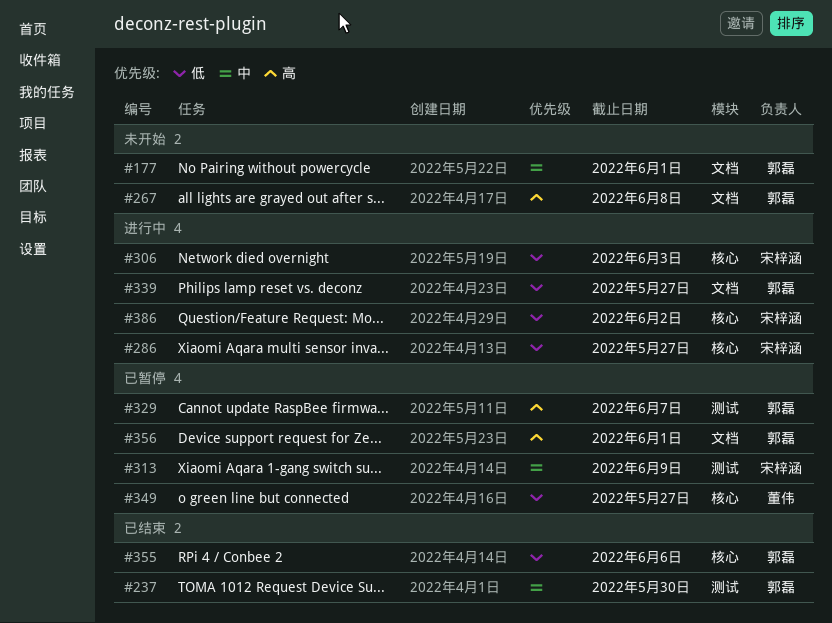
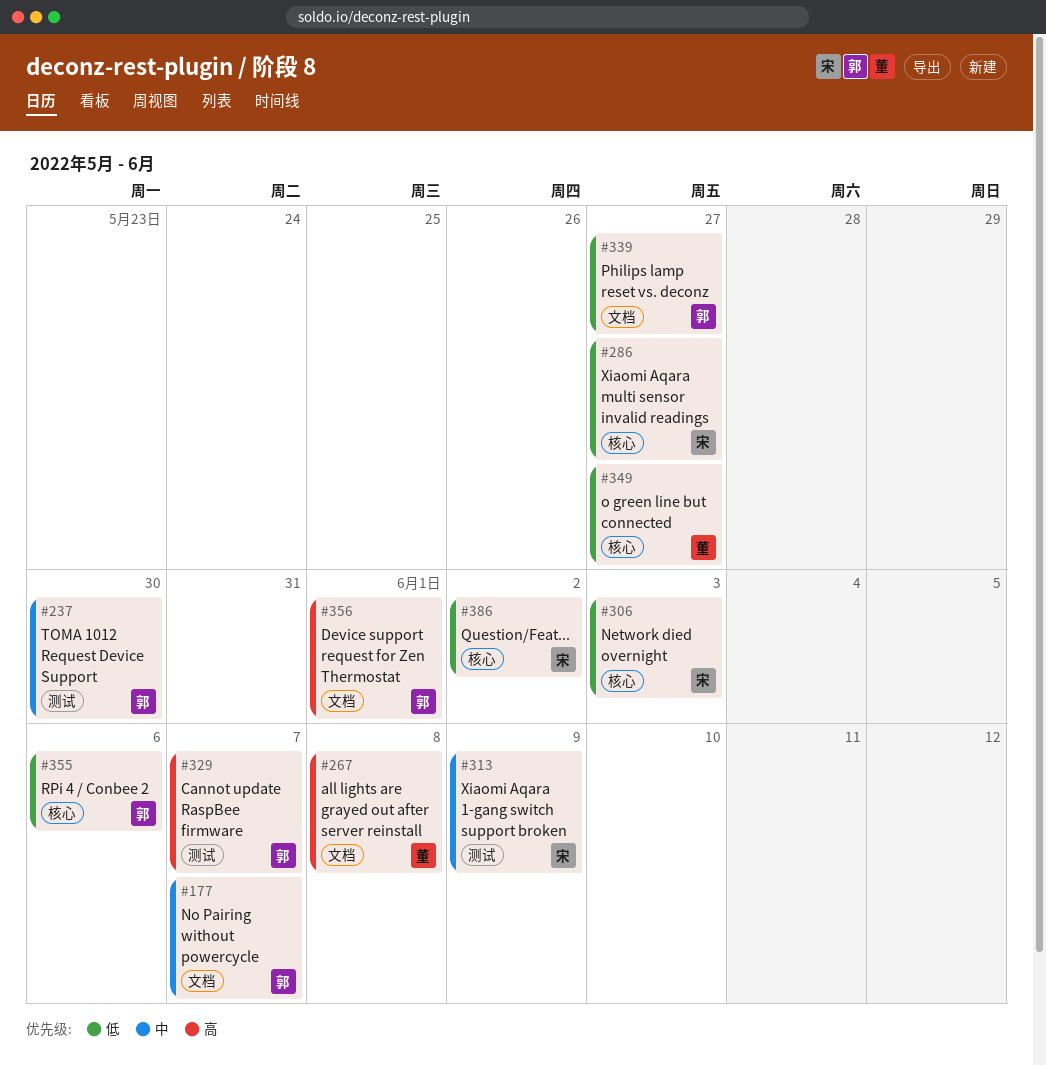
#177, due: Jun 1 -> Jun 7
#267, owner: 郭磊 -> 董伟

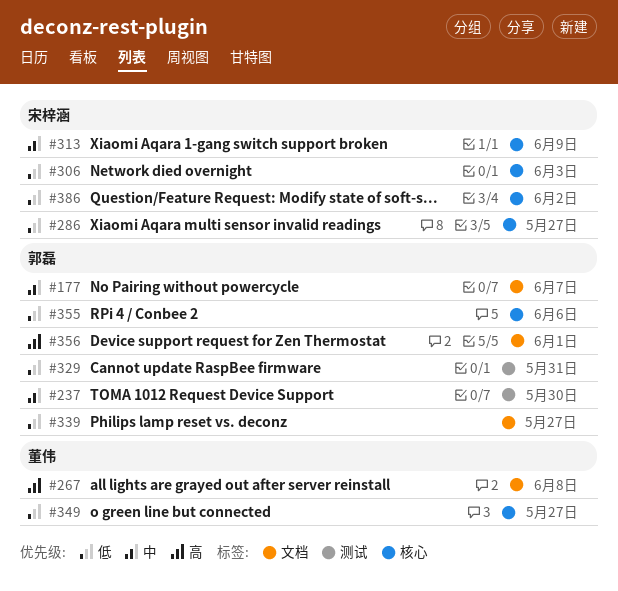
#313, label: 测试 -> 核心
#329, priority: 高 -> 低
#329, due: Jun 7 -> May 31

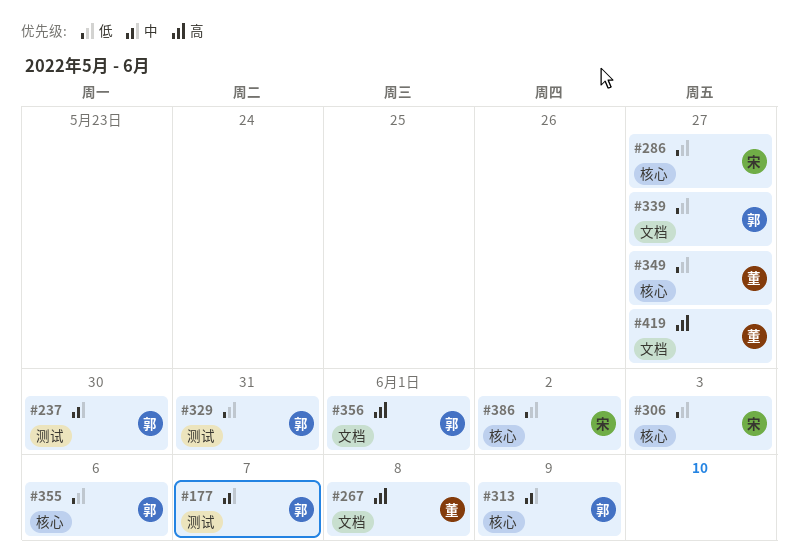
#177, label: 文档 -> 测试
#313, owner: 宋梓涵 -> 郭磊
#419: none -> present

